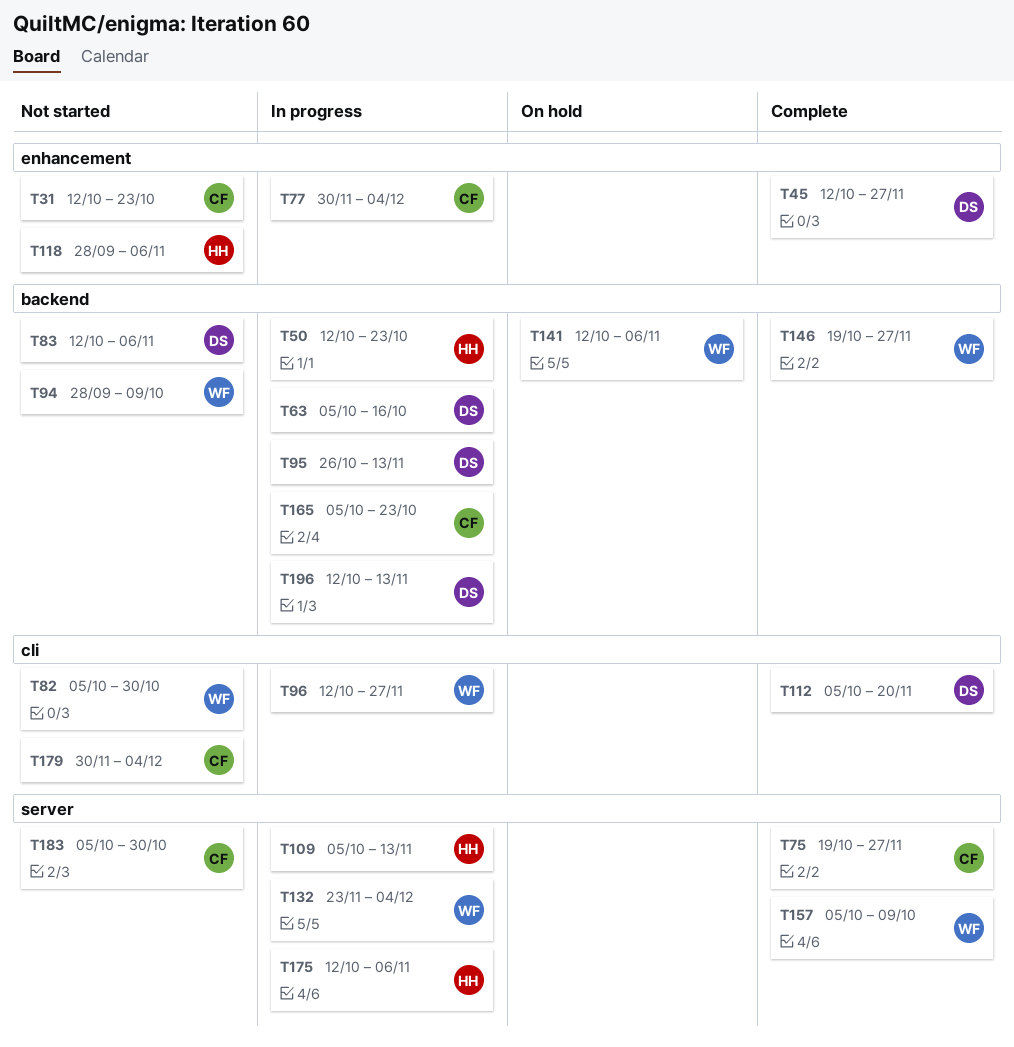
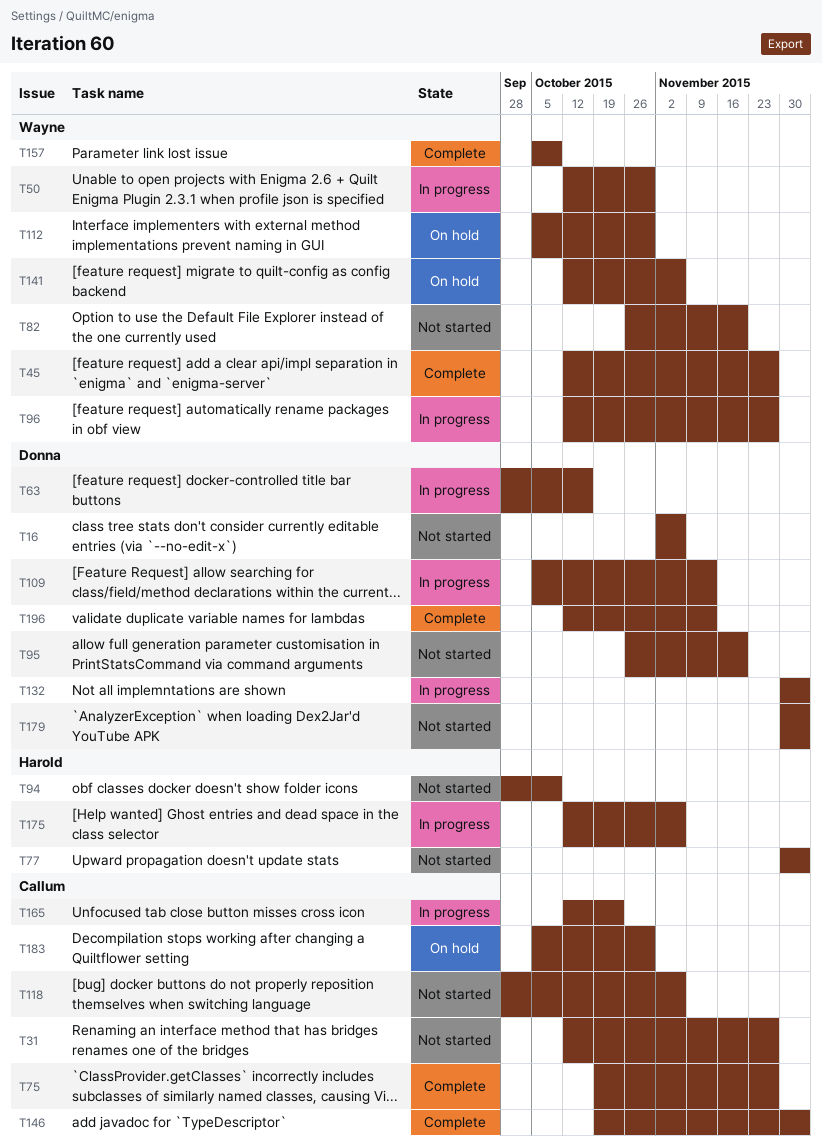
T16: none -> present
T31, due: Oct 23 -> Nov 27
T45, owner: Donna -> Wayne
T50, owner: Harold -> Wayne
T50, due: Oct 23 -> Oct 30
T63, start: Oct 5 -> Sep 28
T77, status: In progress -> Not started
T77, owner: Callum -> Harold
T82, start: Oct 5 -> Oct 26
T82, due: Oct 30 -> Nov 20
T83: present -> none
T94, owner: Wayne -> Harold
T95, status: In progress -> Not started
T95, due: Nov 13 -> Nov 20
T109, owner: Harold -> Donna
T112, status: Complete -> On hold
T112, owner: Donna -> Wayne
T112, due: Nov 20 -> Oct 30
T118, owner: Harold -> Callum
T132, owner: Wayne -> Donna
T132, start: Nov 23 -> Nov 30
T146, owner: Wayne -> Callum
T146, due: Nov 27 -> Dec 4
T165, start: Oct 5 -> Oct 12
T179, owner: Callum -> Donna
T183, status: Not started -> On hold
T196, status: In progress -> Complete

